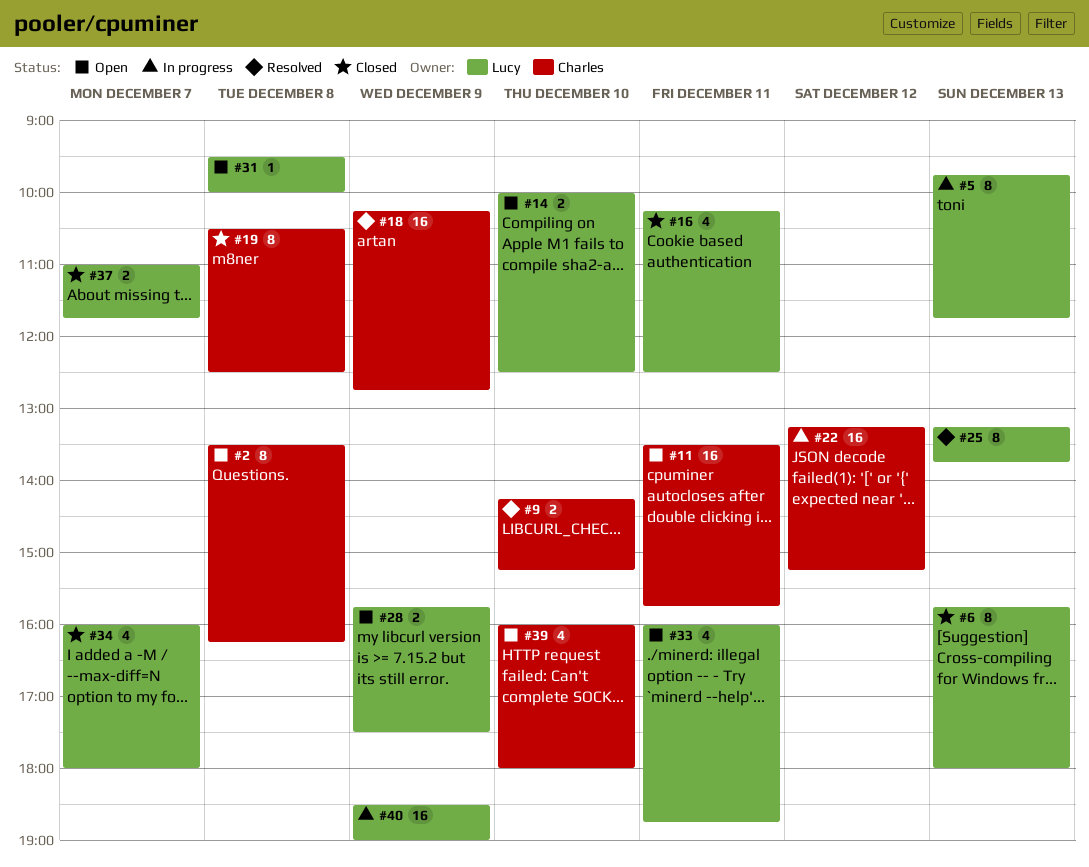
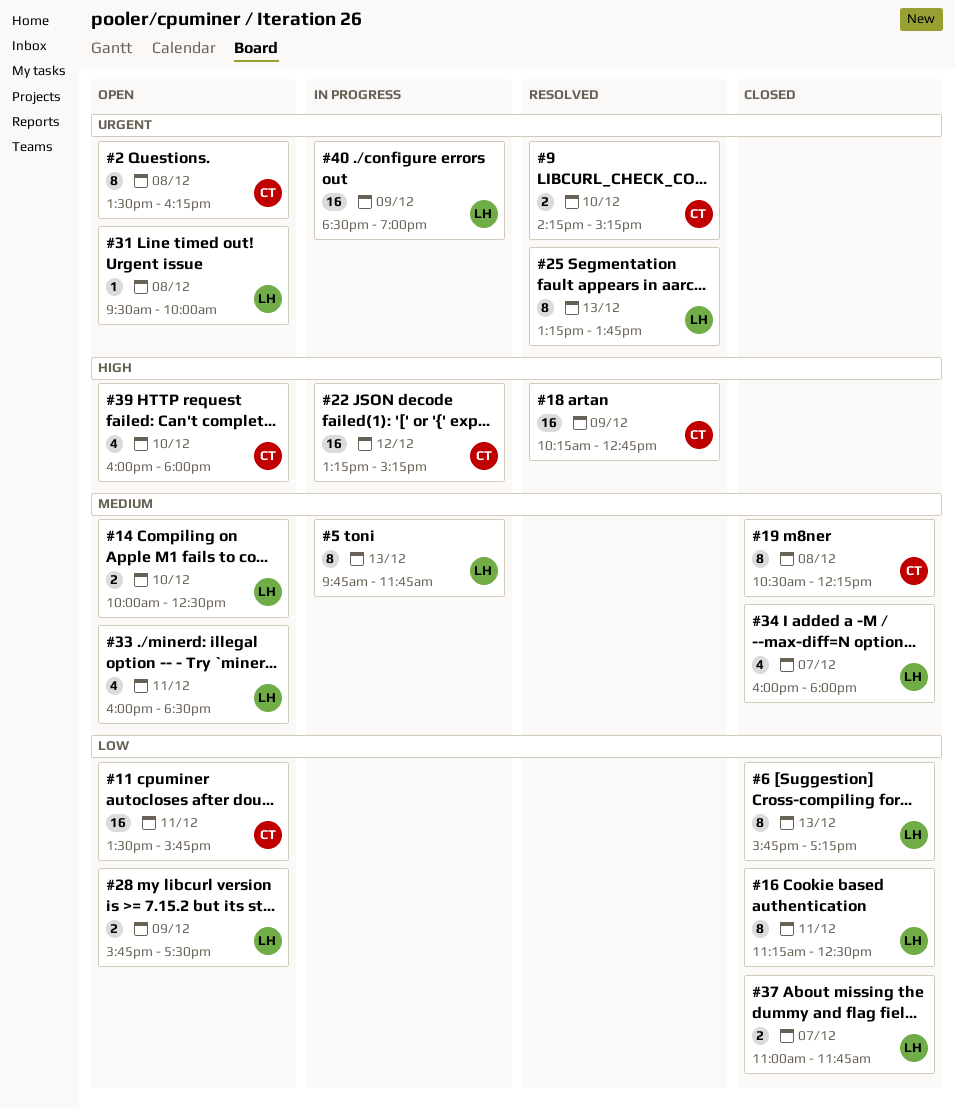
#6, ends: 18:00 -> 17:15
#16, estimate: 4 -> 8
#16, begins: 10:15 -> 11:15
#19, ends: 12:30 -> 12:15
#33, ends: 18:45 -> 18:30

